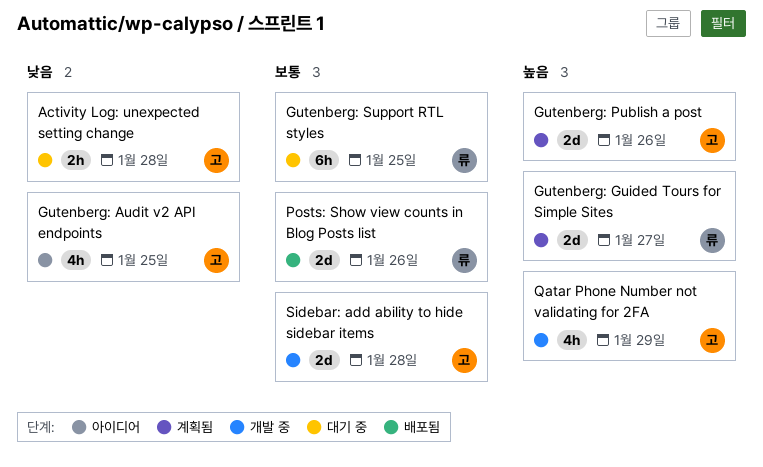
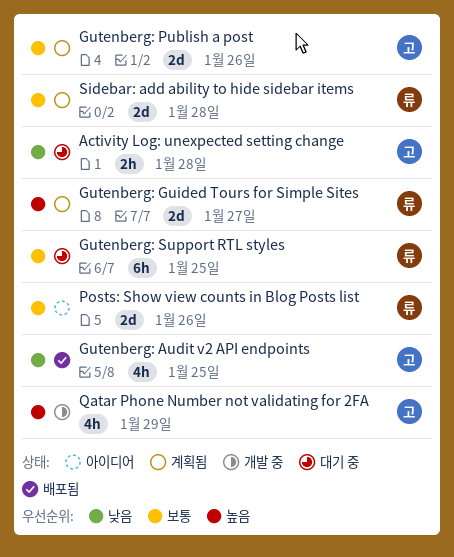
Gutenberg: Audit v2 API endpoints, status: 아이디어 -> 배포됨
Gutenberg: Publish a post, priority: 높음 -> 보통
Posts: Show view counts in Blog Posts list, status: 배포됨 -> 아이디어
Sidebar: add ability to hide sidebar items, status: 개발 중 -> 계획됨
Sidebar: add ability to hide sidebar items, owner: 고 -> 류

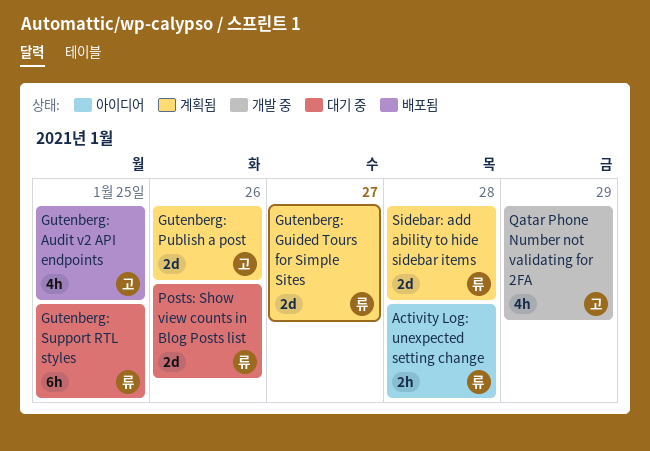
Activity Log: unexpected setting change, status: 대기 중 -> 아이디어
Activity Log: unexpected setting change, owner: 고 -> 류
Posts: Show view counts in Blog Posts list, status: 아이디어 -> 대기 중

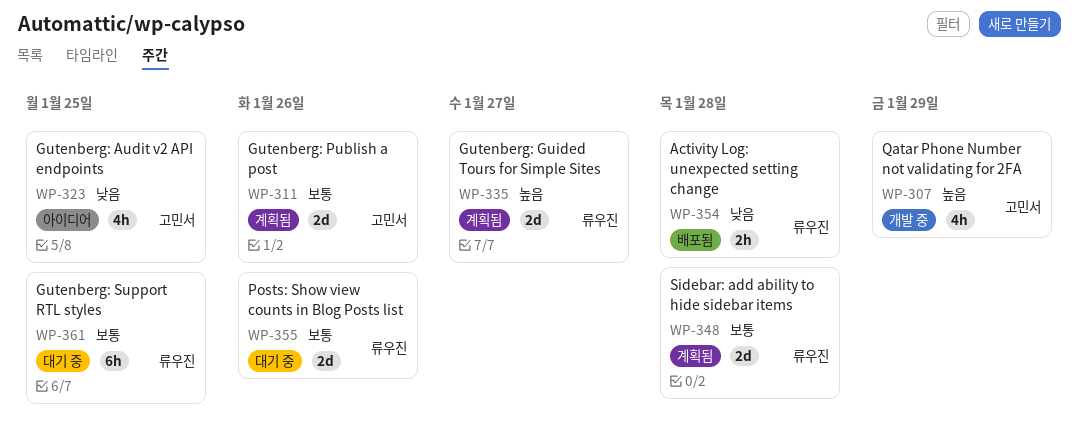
Activity Log: unexpected setting change, status: 아이디어 -> 배포됨
Gutenberg: Audit v2 API endpoints, status: 배포됨 -> 아이디어

